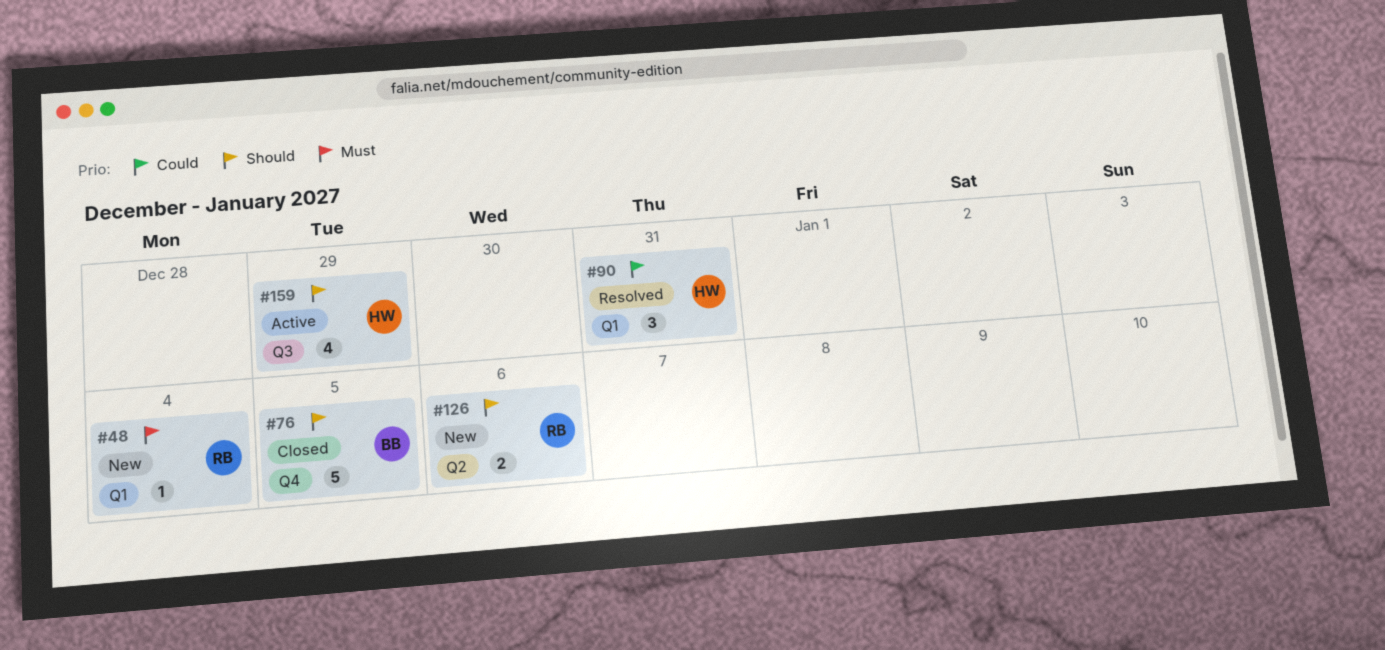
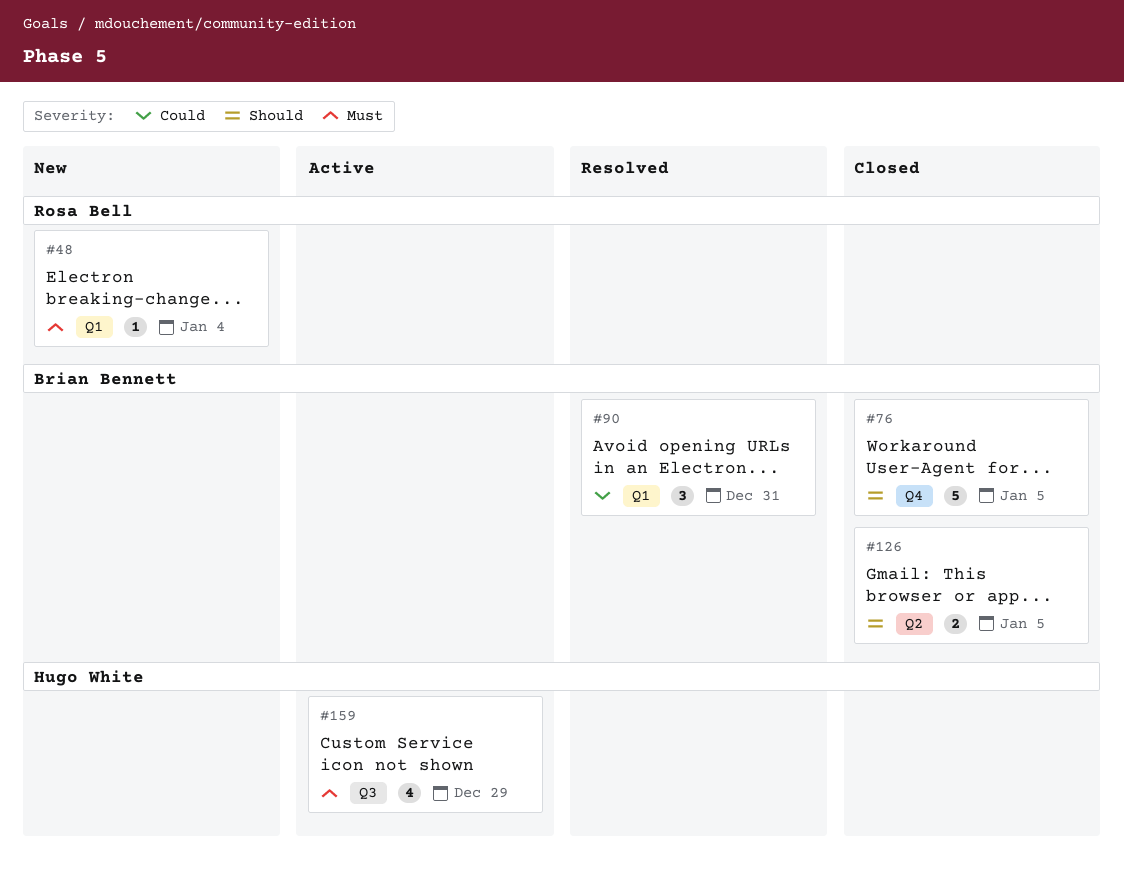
#90, owner: Hugo White -> Brian Bennett
#126, status: New -> Closed
#126, owner: Rosa Bell -> Brian Bennett
#126, due: Jan 6 -> Jan 5
#159, priority: Should -> Must

